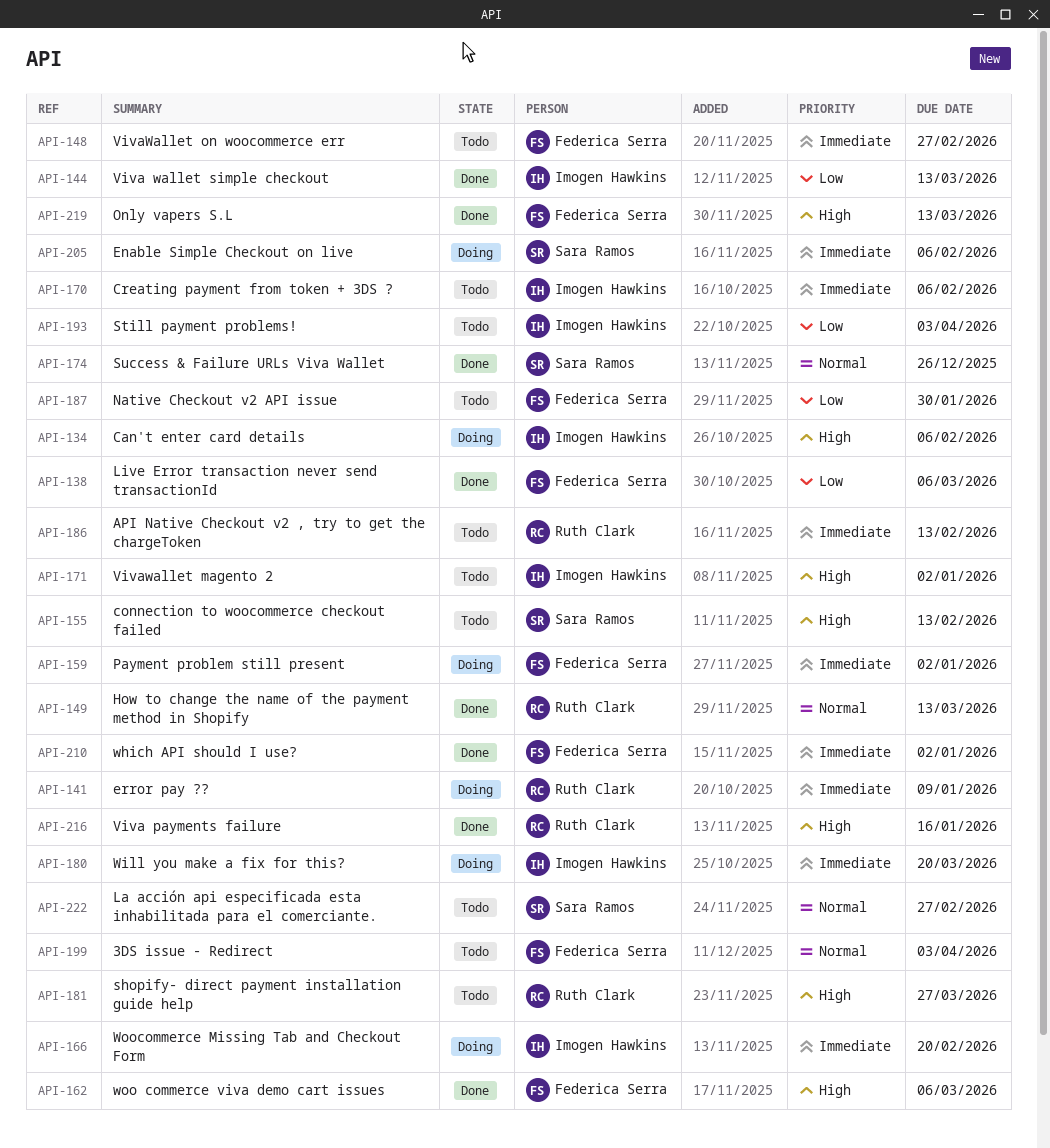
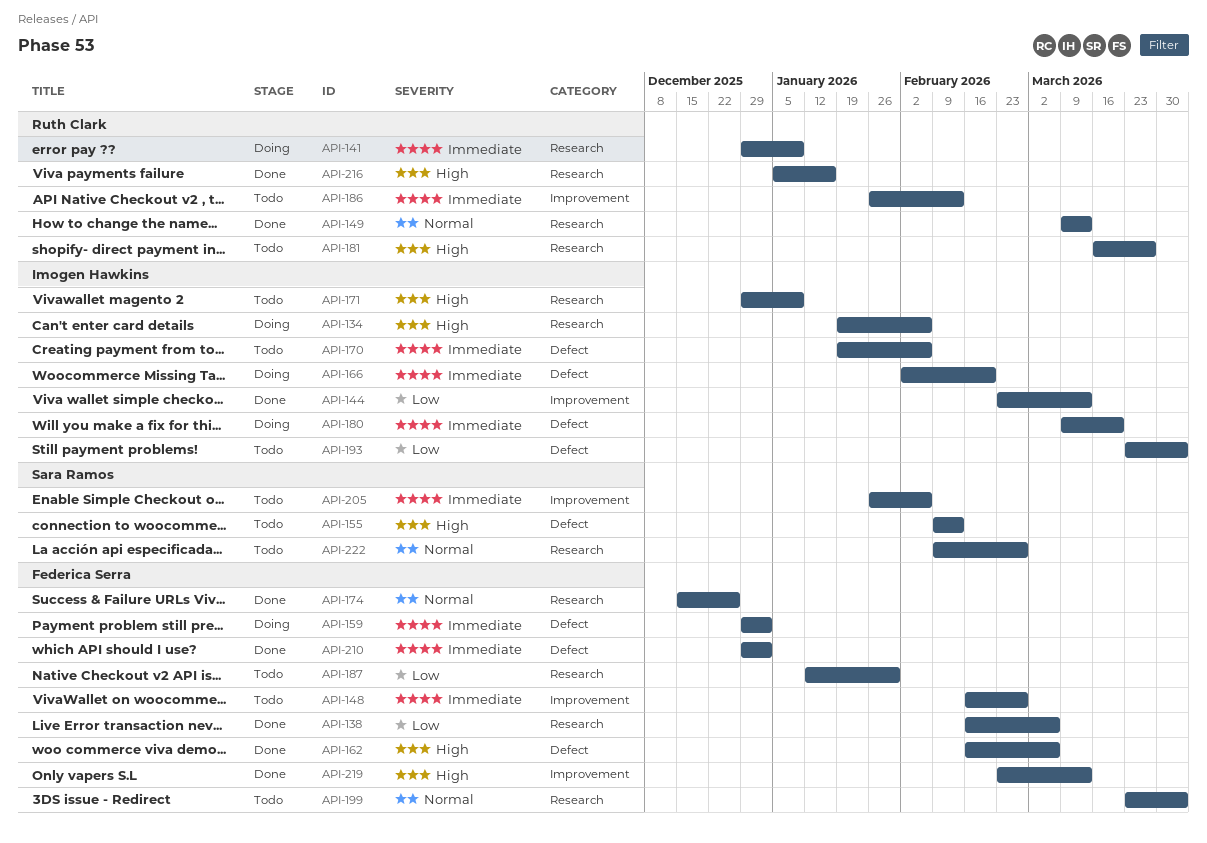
API-171, due: Jan 2 -> Jan 9
API-174, owner: Sara Ramos -> Federica Serra
API-205, status: Doing -> Todo

